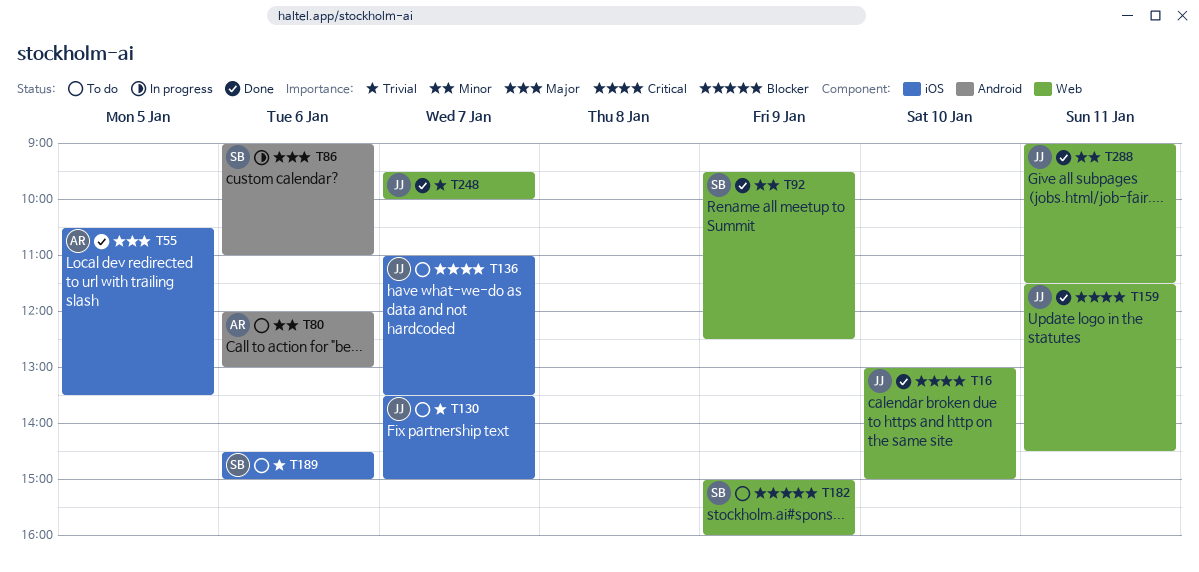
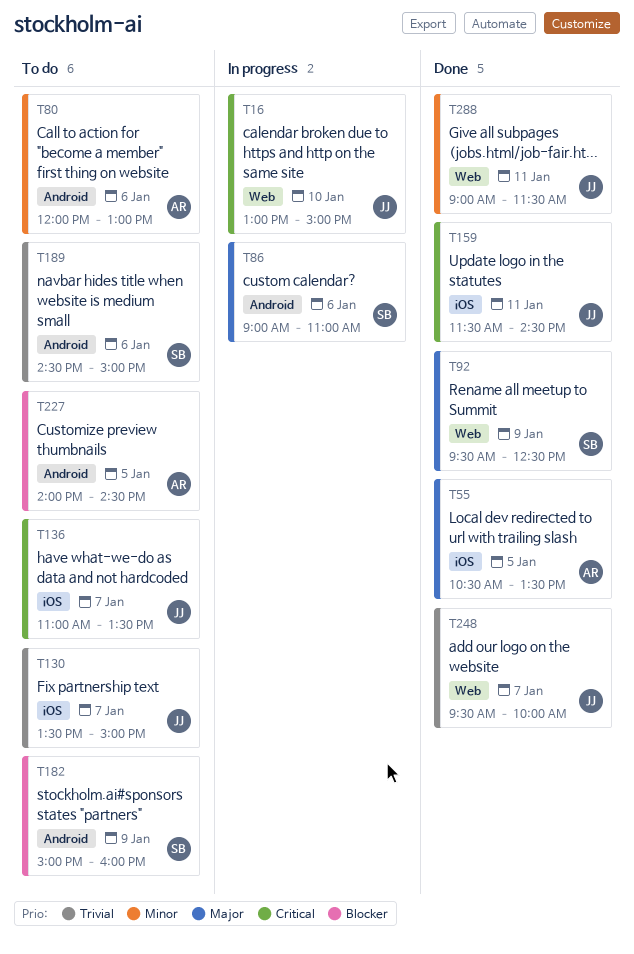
T16, status: Done -> In progress
T92, priority: Minor -> Major
T159, label: Web -> iOS
T182, label: Web -> Android
T189, label: iOS -> Android
T227: none -> present

